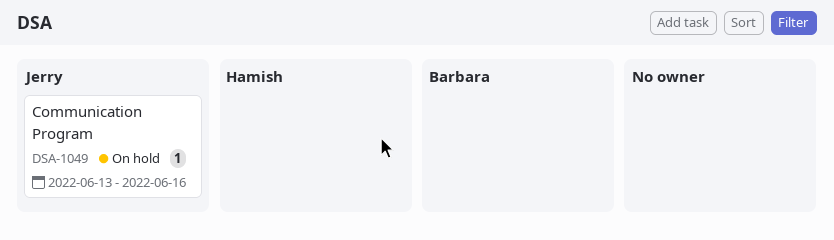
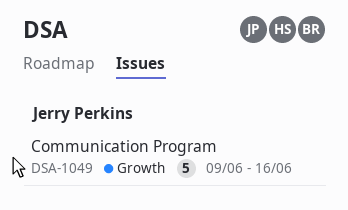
DSA-1049, estimate: 1 -> 5
DSA-1049, start: Jun 13 -> Jun 9

